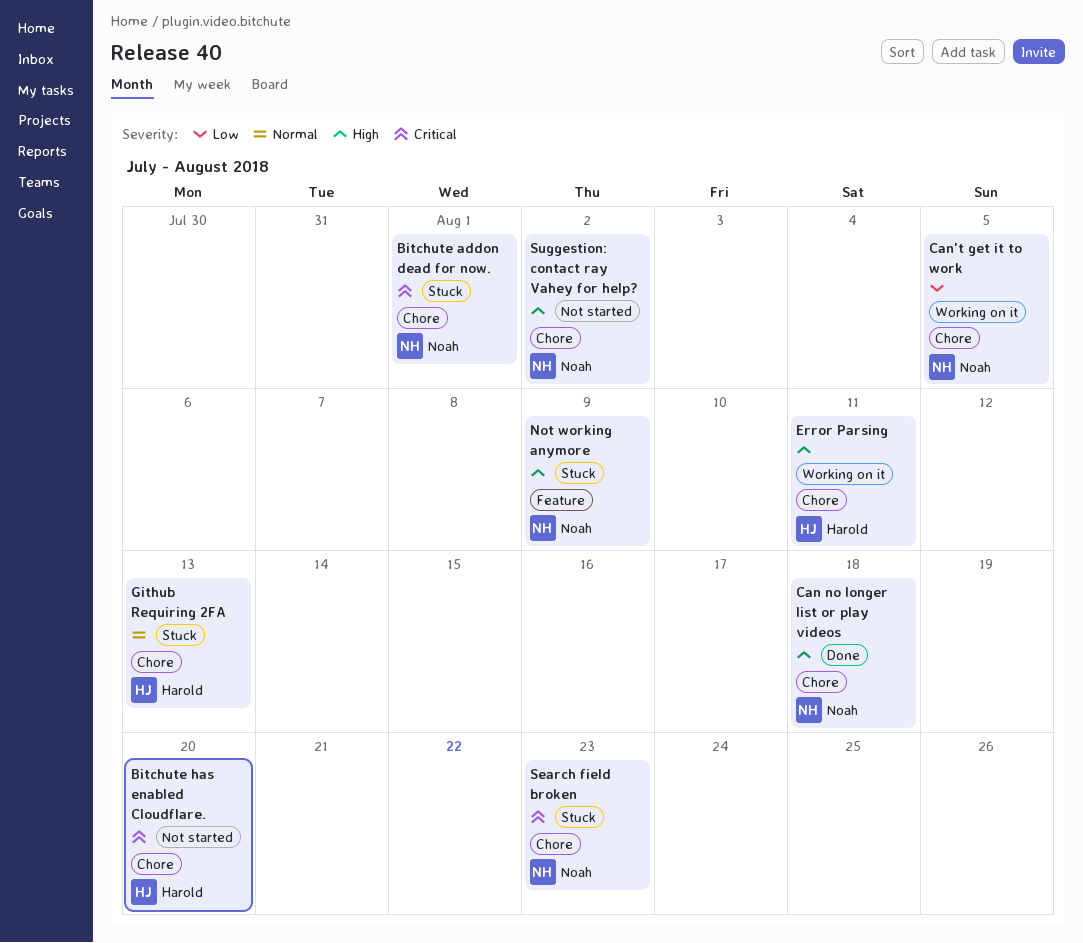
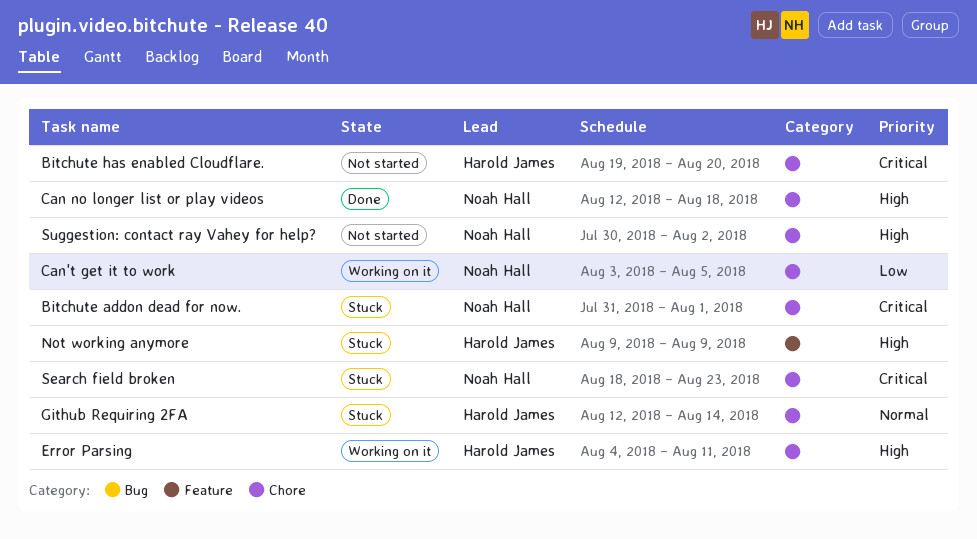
Github Requiring 2FA, due: Aug 13 -> Aug 14
Not working anymore, owner: Noah Hall -> Harold James

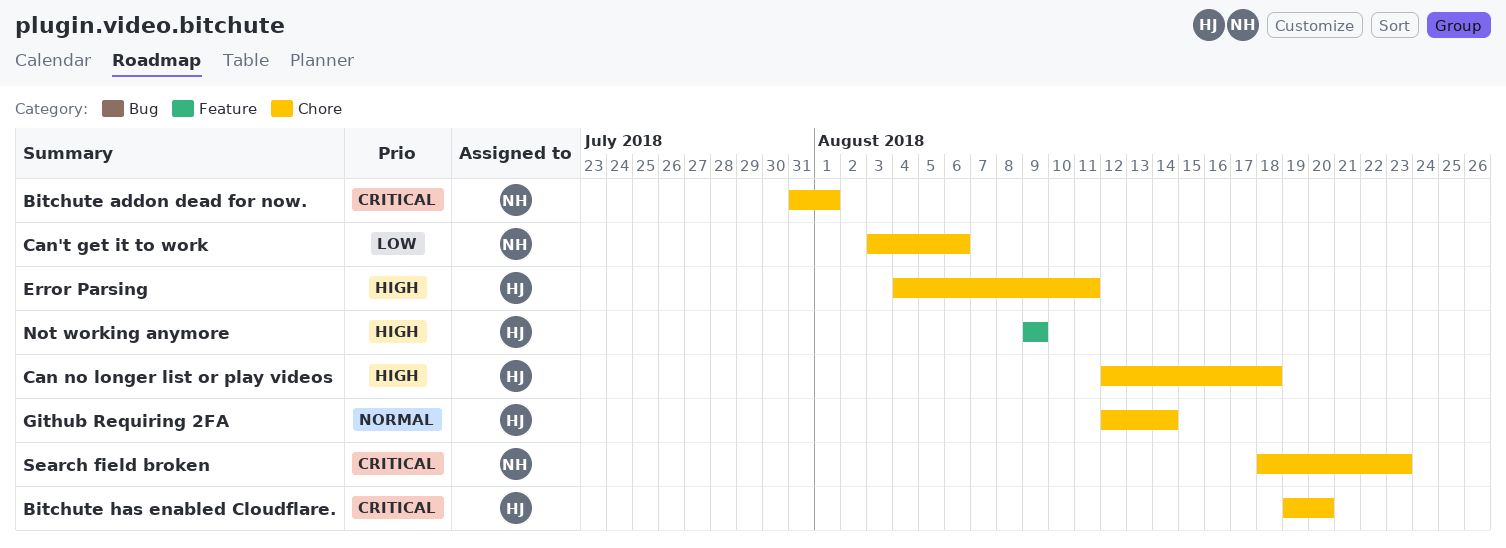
Can no longer list or play videos, owner: Noah Hall -> Harold James
Can't get it to work, due: Aug 5 -> Aug 6
Suggestion: contact ray Vahey for help?: present -> none

